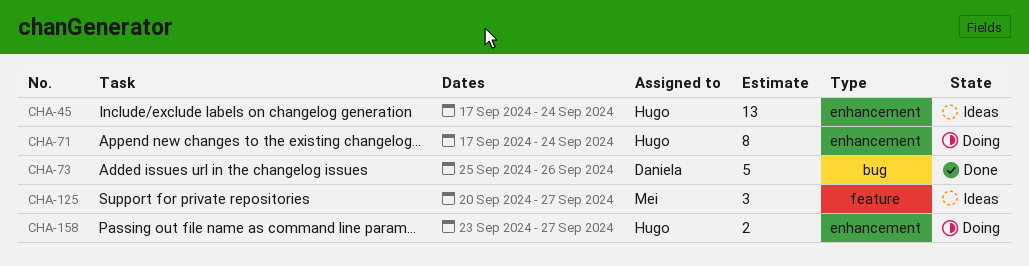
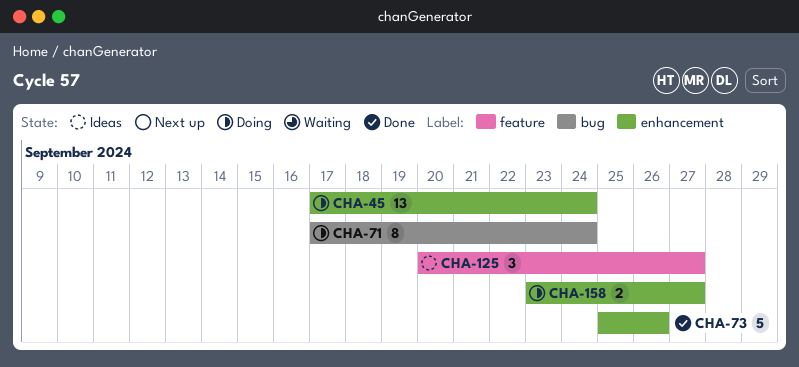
CHA-45, status: Ideas -> Doing
CHA-71, label: enhancement -> bug
CHA-73, label: bug -> enhancement

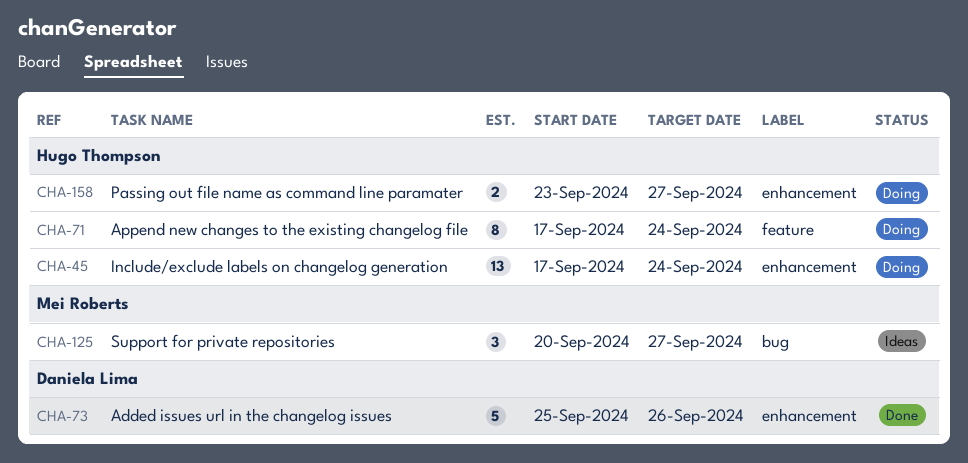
CHA-71, label: bug -> feature
CHA-125, label: feature -> bug

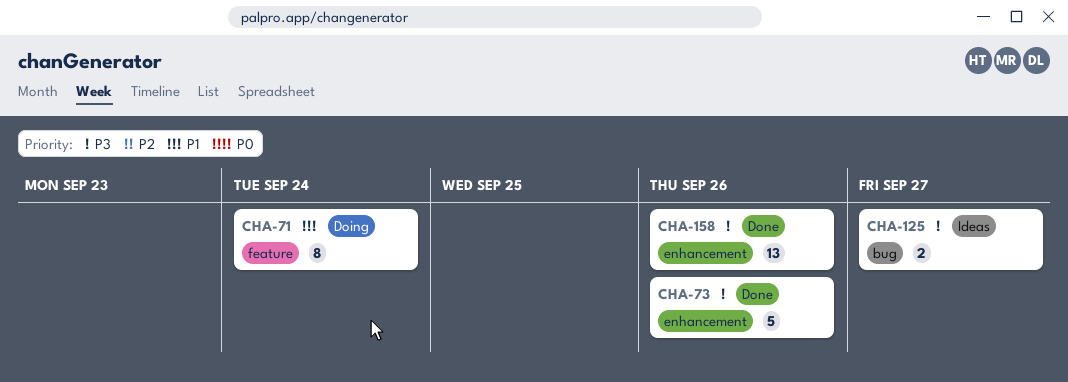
CHA-45: present -> none
CHA-125, estimate: 3 -> 2
CHA-158, status: Doing -> Done
CHA-158, estimate: 2 -> 13
CHA-158, due: Sep 27 -> Sep 26

